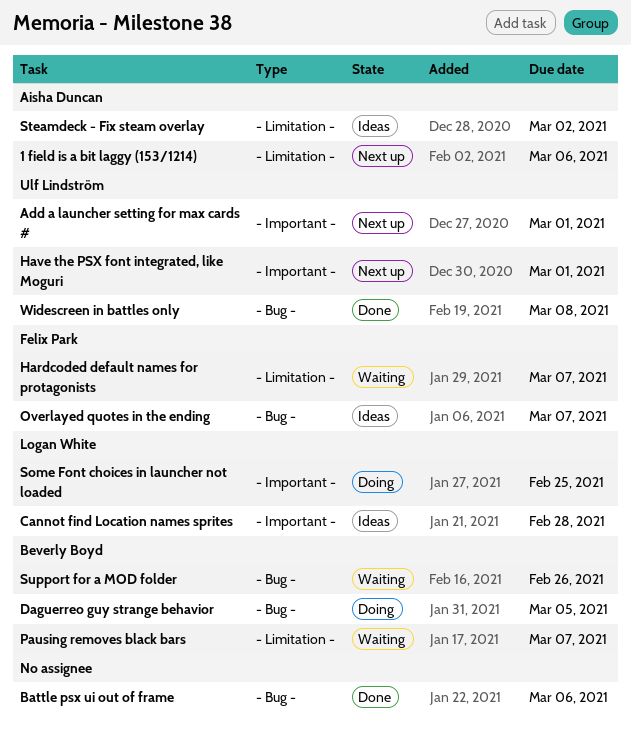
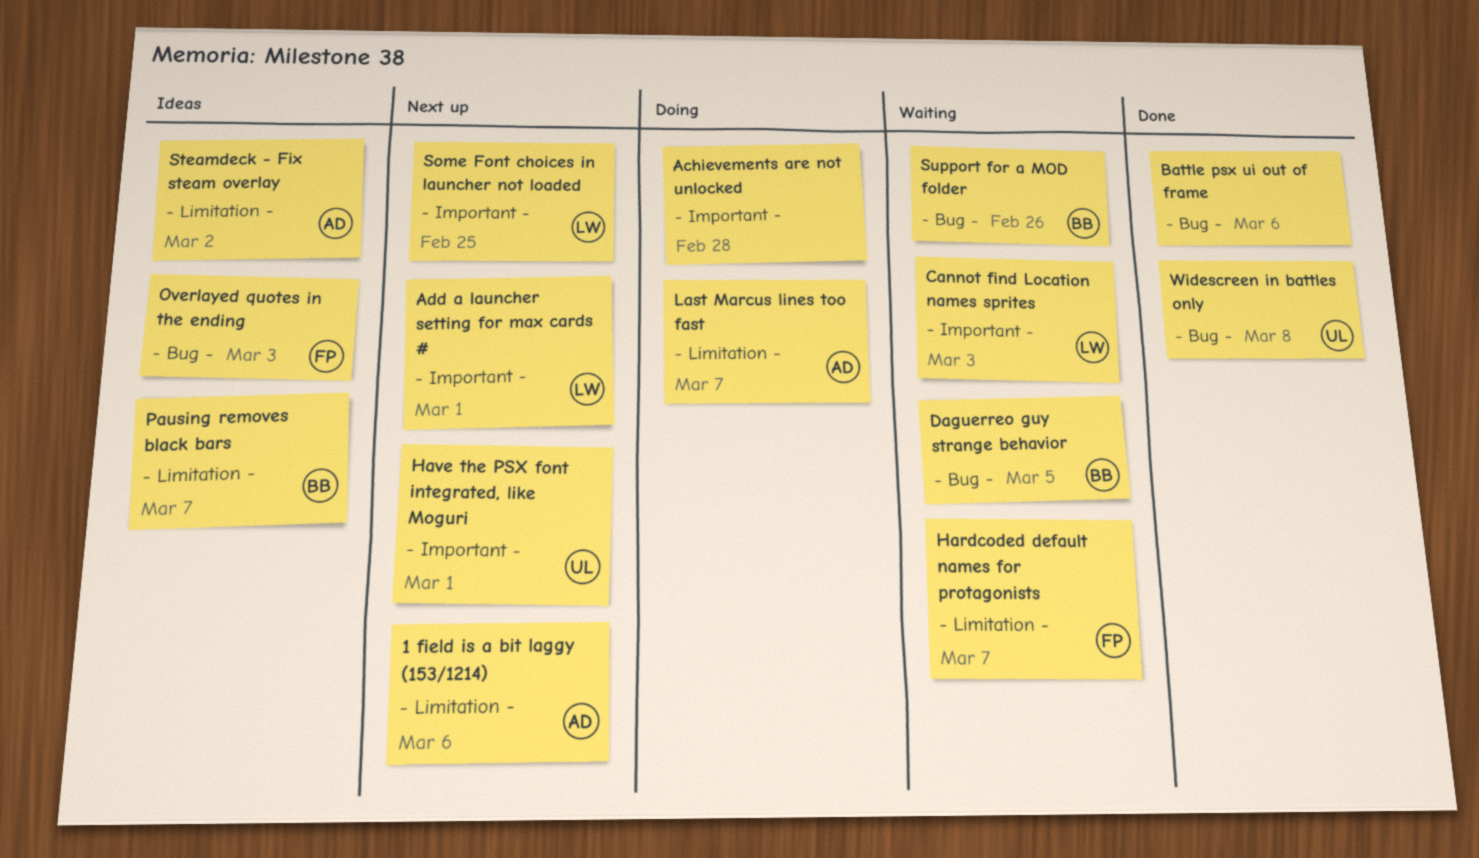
Achievements are not unlocked: none -> present
Add a launcher setting for max cards #, owner: Ulf Lindström -> Logan White
Cannot find Location names sprites, status: Ideas -> Waiting
Cannot find Location names sprites, due: Feb 28 -> Mar 3
Daguerreo guy strange behavior, status: Doing -> Waiting
Last Marcus lines too fast: none -> present
Overlayed quotes in the ending, due: Mar 7 -> Mar 3
Pausing removes black bars, status: Waiting -> Ideas
Some Font choices in launcher not loaded, status: Doing -> Next up

